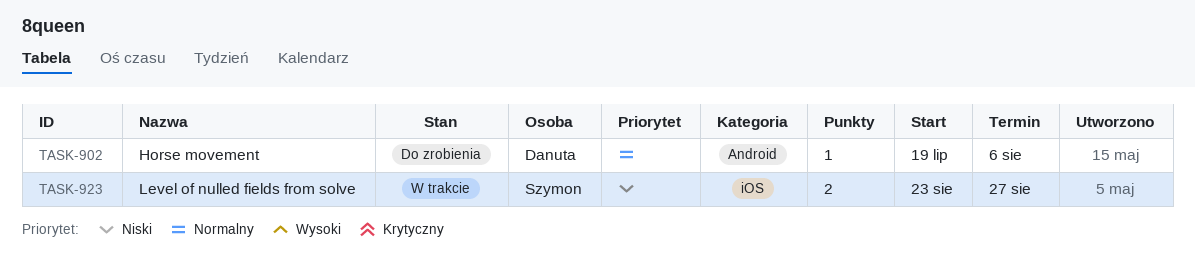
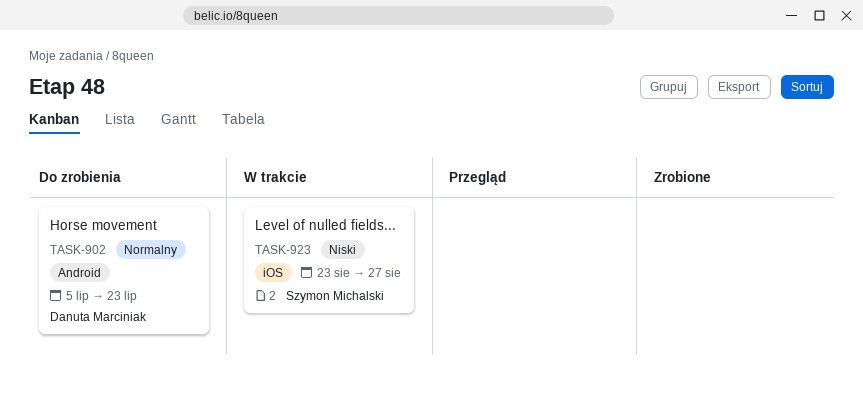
TASK-902, start: Jul 19 -> Jul 5
TASK-902, due: Aug 6 -> Jul 23

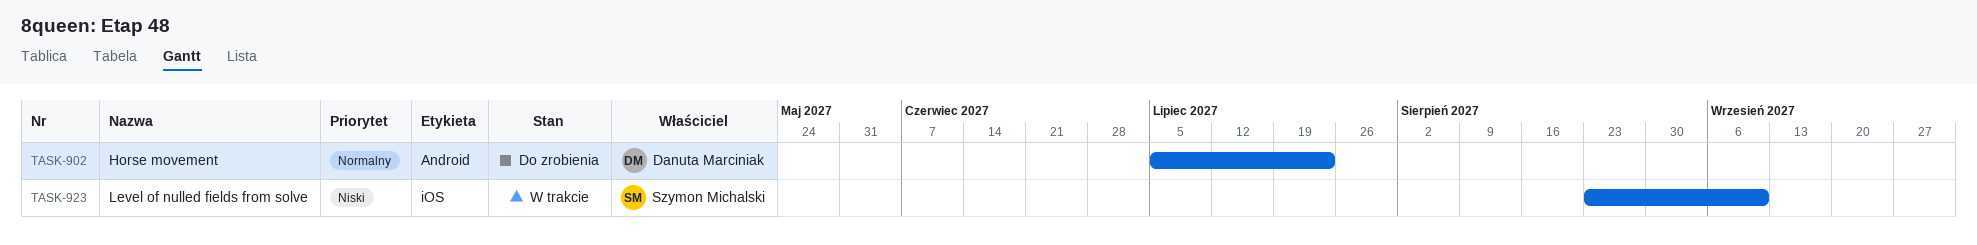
TASK-923, due: Aug 27 -> Sep 10

